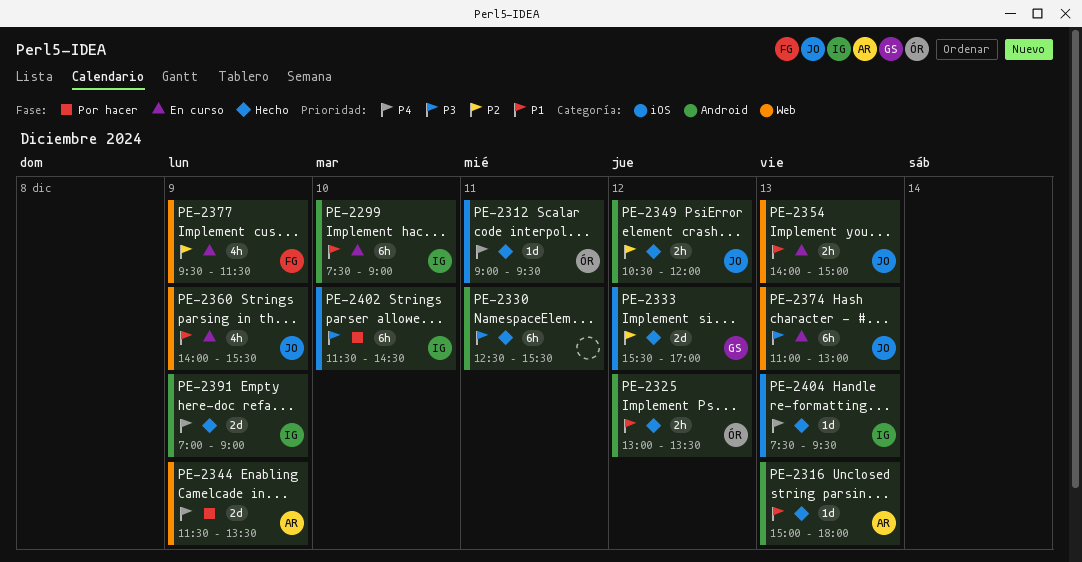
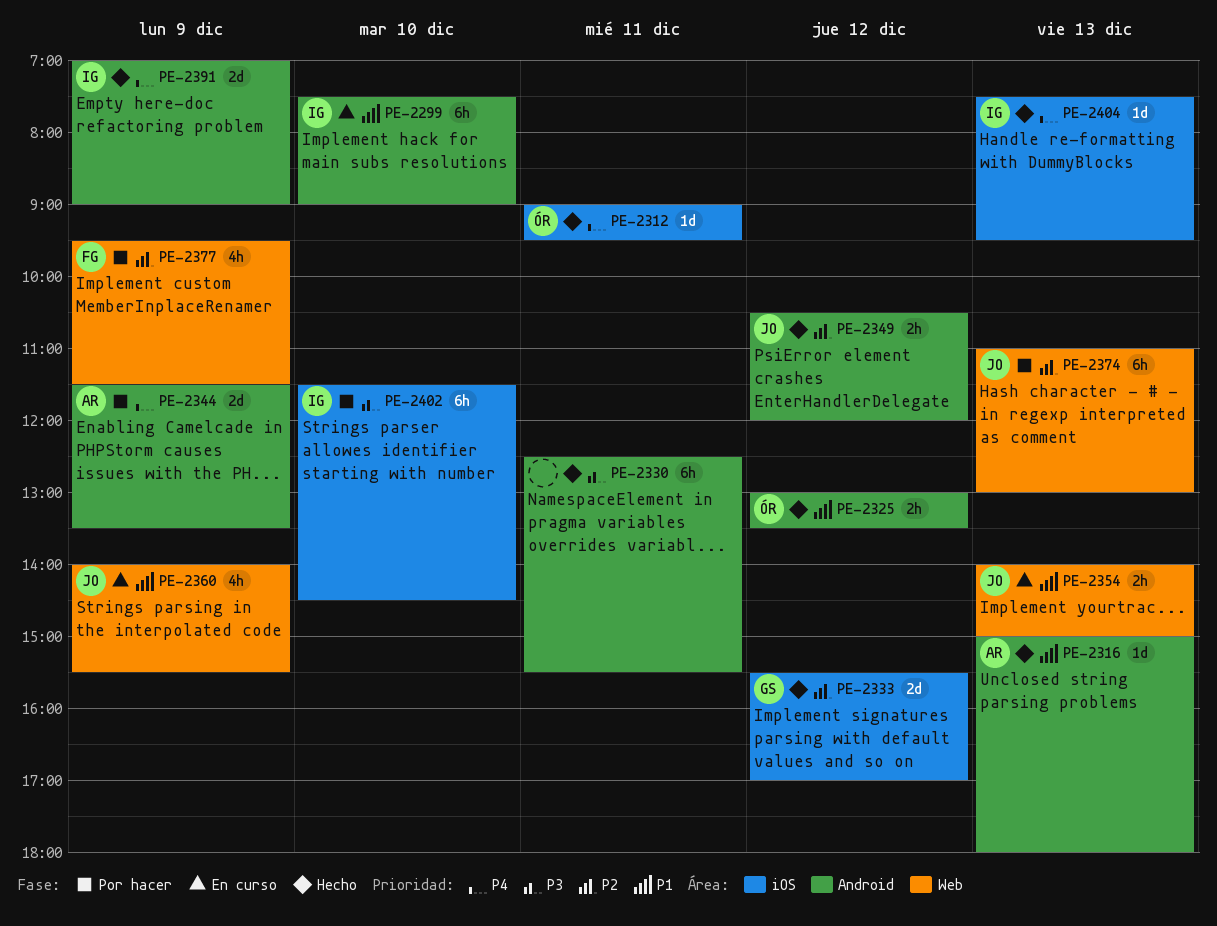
PE-2344, label: Web -> Android
PE-2374, status: En curso -> Por hacer
PE-2374, priority: P3 -> P2
PE-2377, status: En curso -> Por hacer

